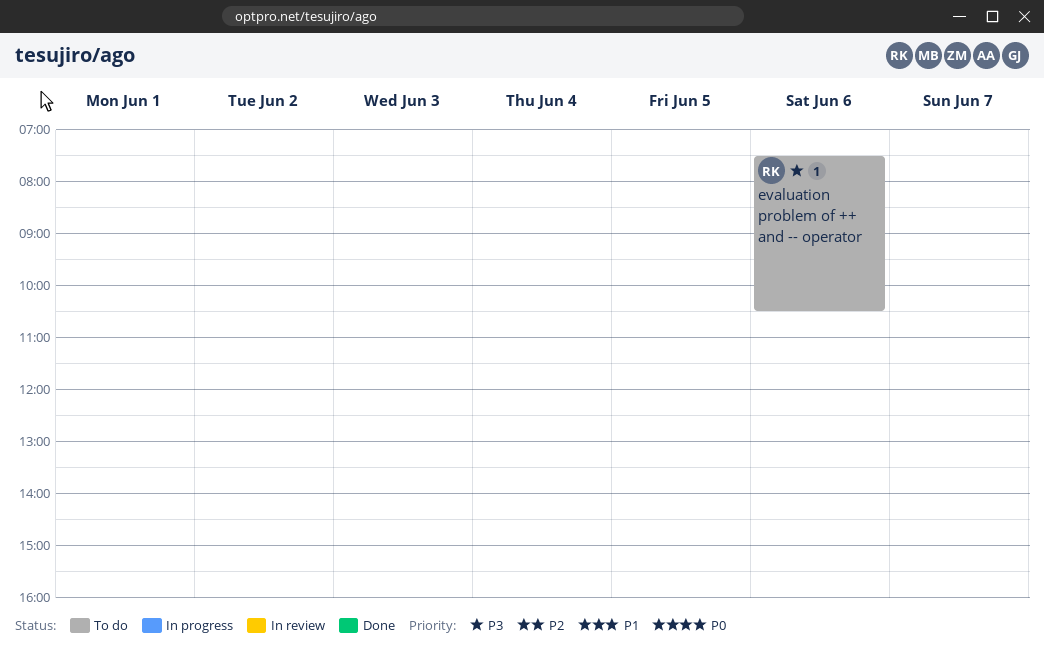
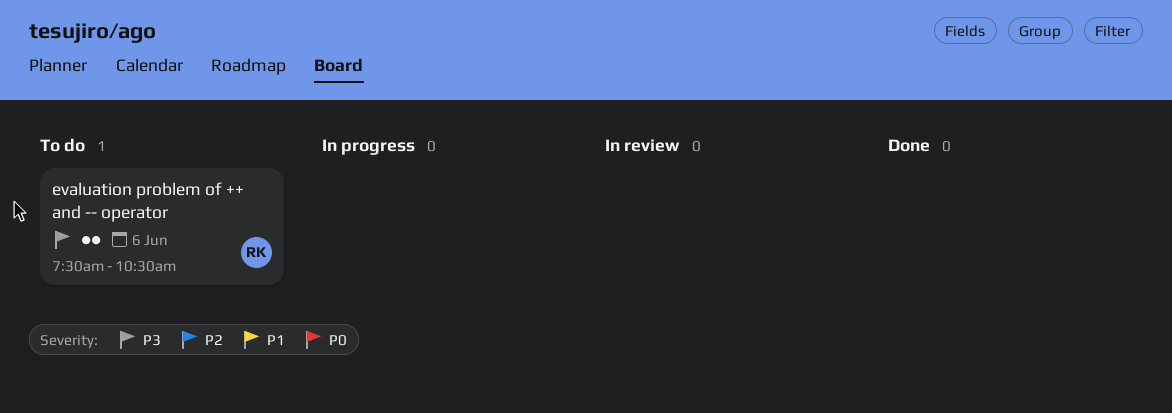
evaluation problem of ++ and -- operator, estimate: 1 -> 2

